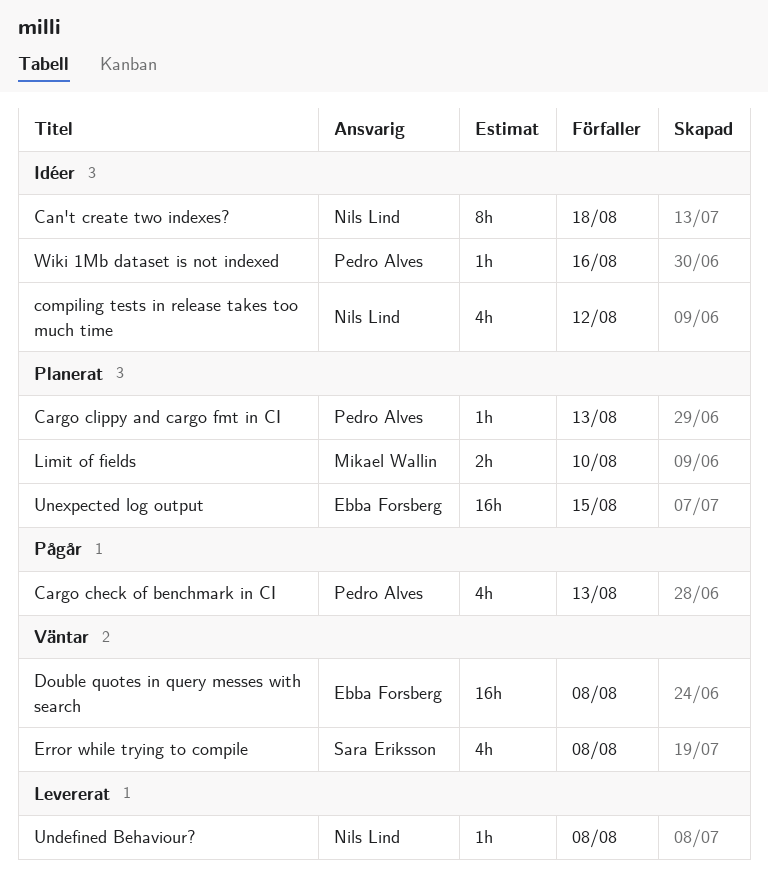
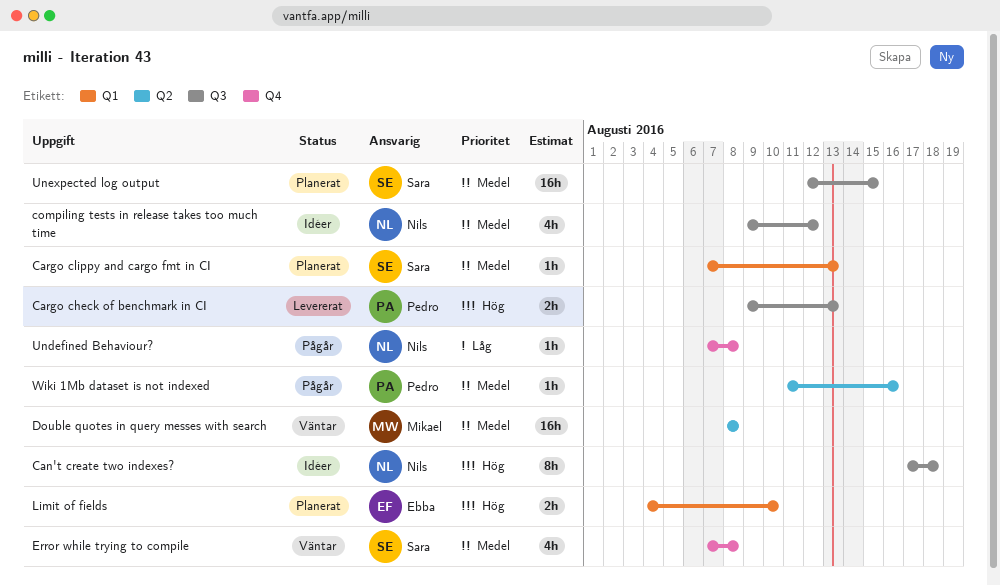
Cargo check of benchmark in CI, status: Pågår -> Levererat
Cargo check of benchmark in CI, estimate: 4h -> 2h
Cargo clippy and cargo fmt in CI, owner: Pedro Alves -> Sara Eriksson
Double quotes in query messes with search, owner: Ebba Forsberg -> Mikael Wallin
Limit of fields, owner: Mikael Wallin -> Ebba Forsberg
Undefined Behaviour?, status: Levererat -> Pågår
Unexpected log output, owner: Ebba Forsberg -> Sara Eriksson
Wiki 1Mb dataset is not indexed, status: Idéer -> Pågår

